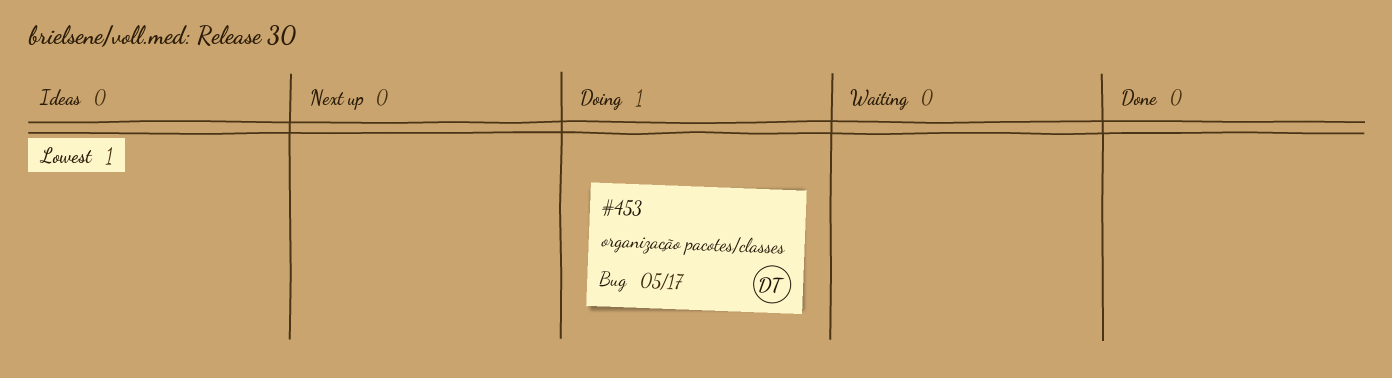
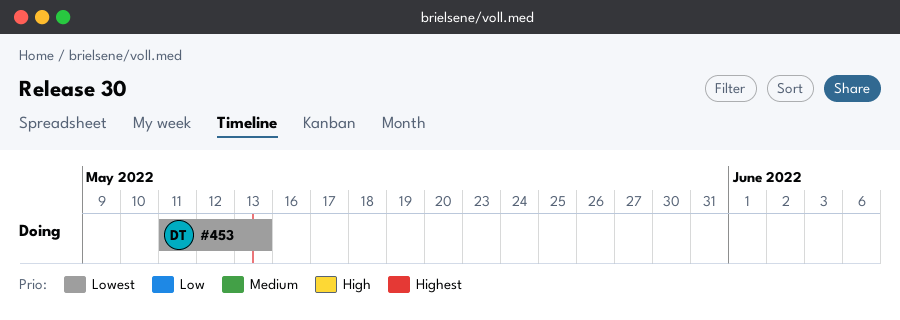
#453, due: May 17 -> May 13

